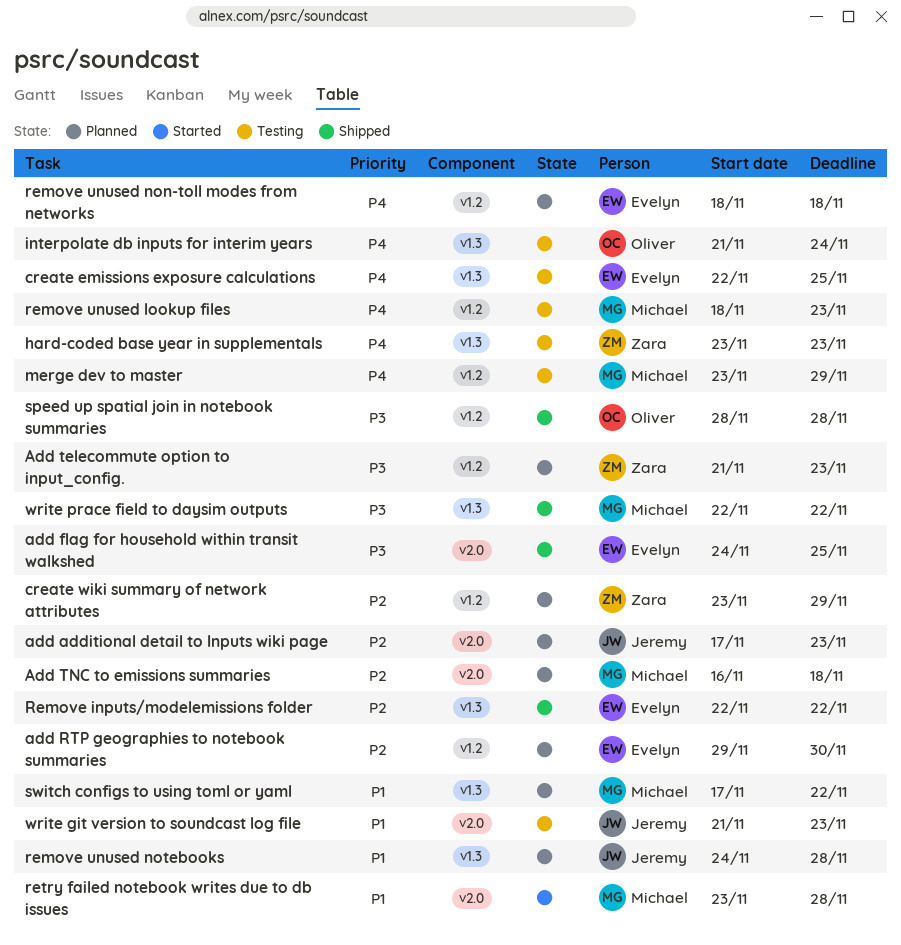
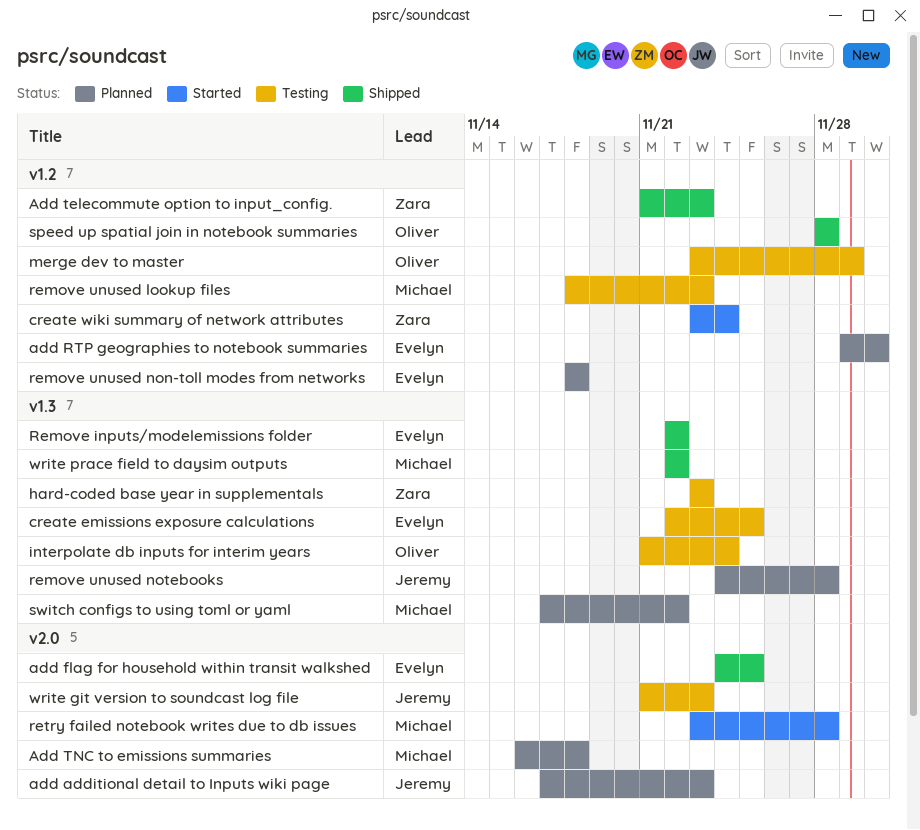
Add telecommute option to input_config., status: Planned -> Shipped
create wiki summary of network attributes, status: Planned -> Started
create wiki summary of network attributes, due: Nov 29 -> Nov 24
merge dev to master, owner: Michael -> Oliver

